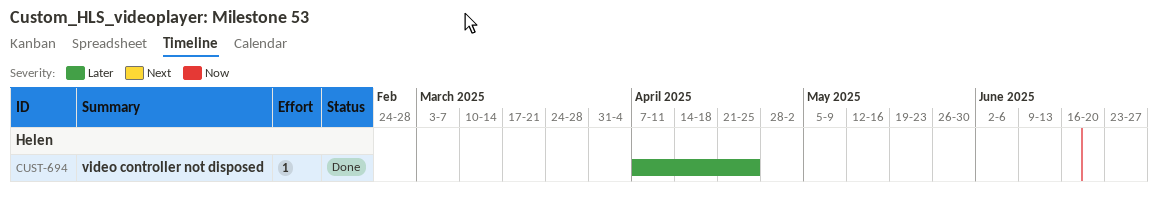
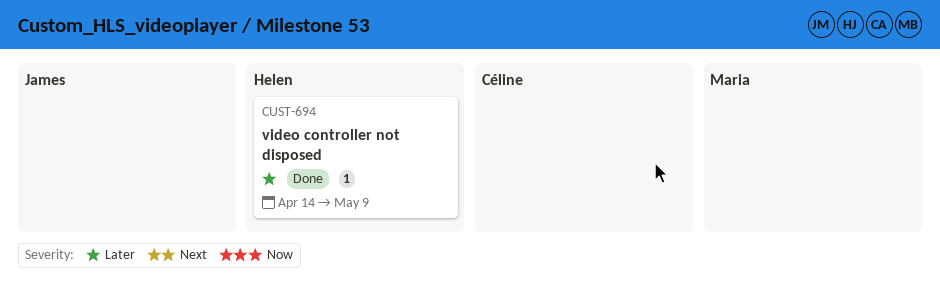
CUST-694, start: Apr 7 -> Apr 14
CUST-694, due: Apr 25 -> May 9

